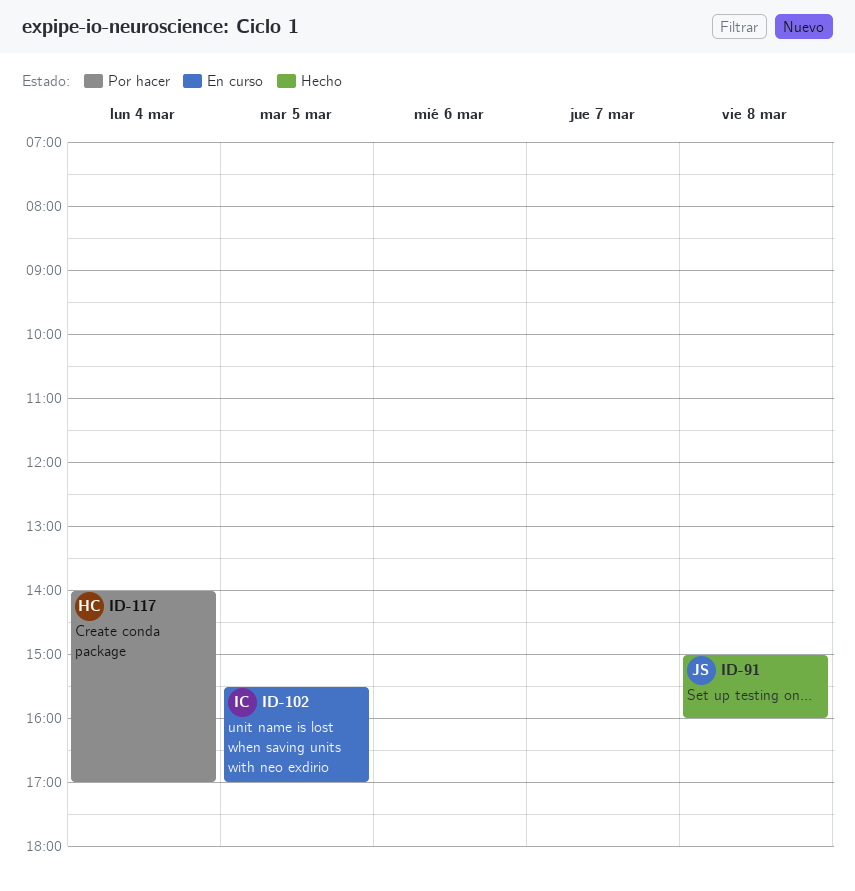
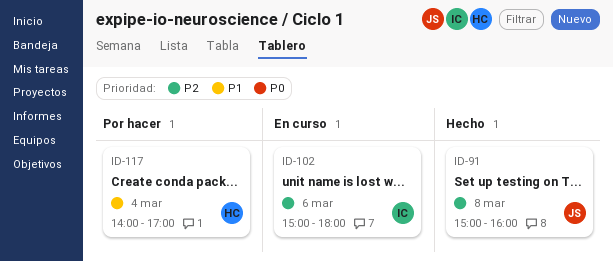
ID-102, day: Mar 5 -> Mar 6
ID-102, begins: 15:30 -> 15:00
ID-102, ends: 17:00 -> 18:00

